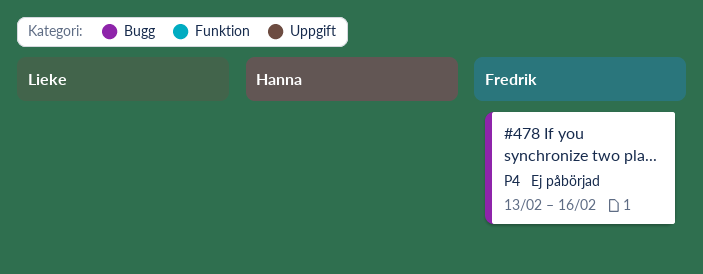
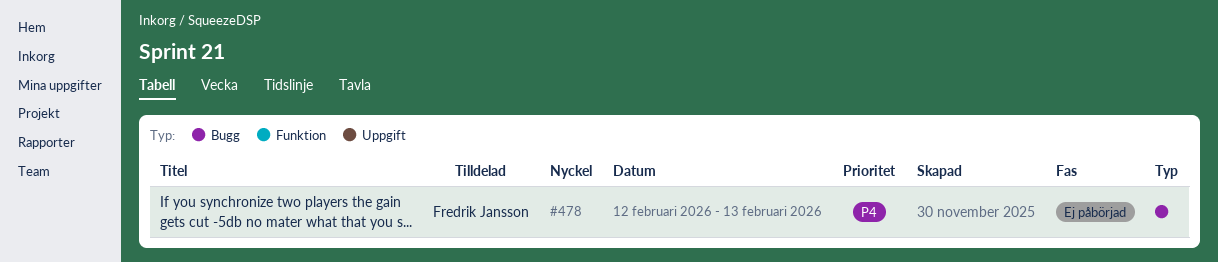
#478, start: Feb 13 -> Feb 12
#478, due: Feb 16 -> Feb 13

